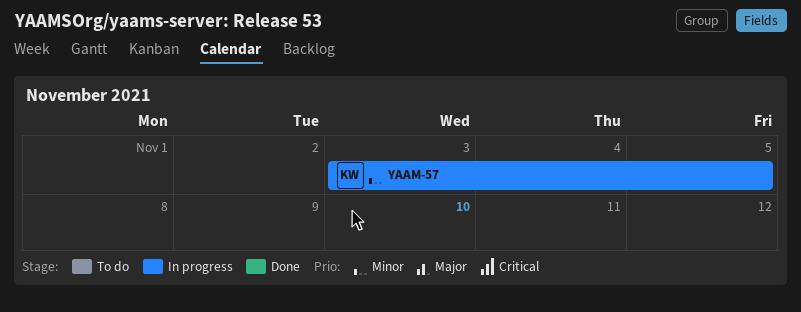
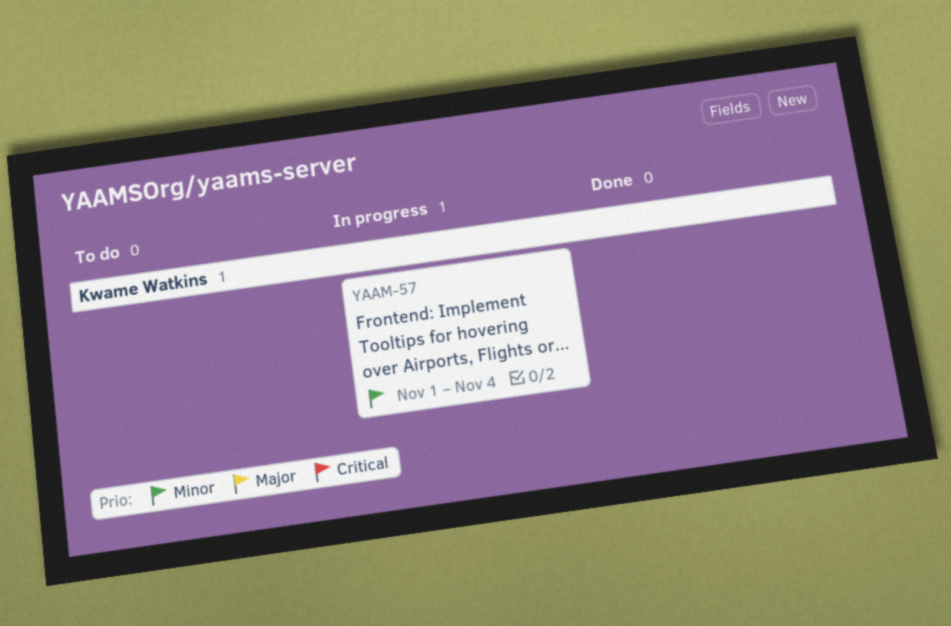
YAAM-57, start: Nov 3 -> Nov 1
YAAM-57, due: Nov 5 -> Nov 4

